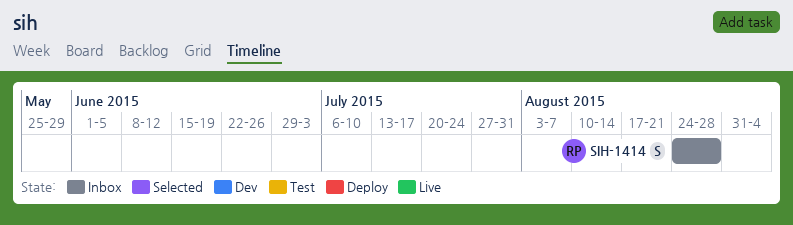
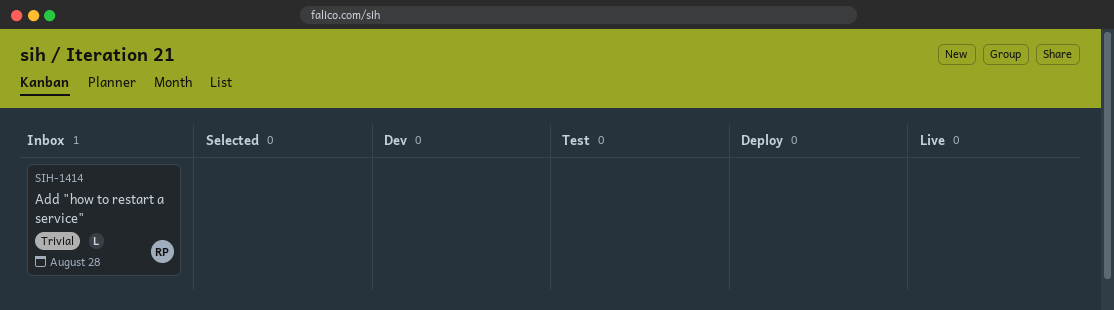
SIH-1414, estimate: S -> L

